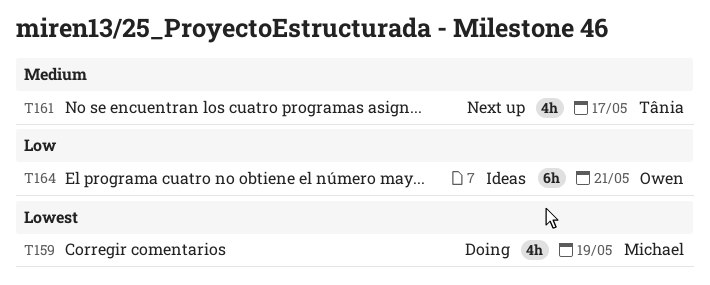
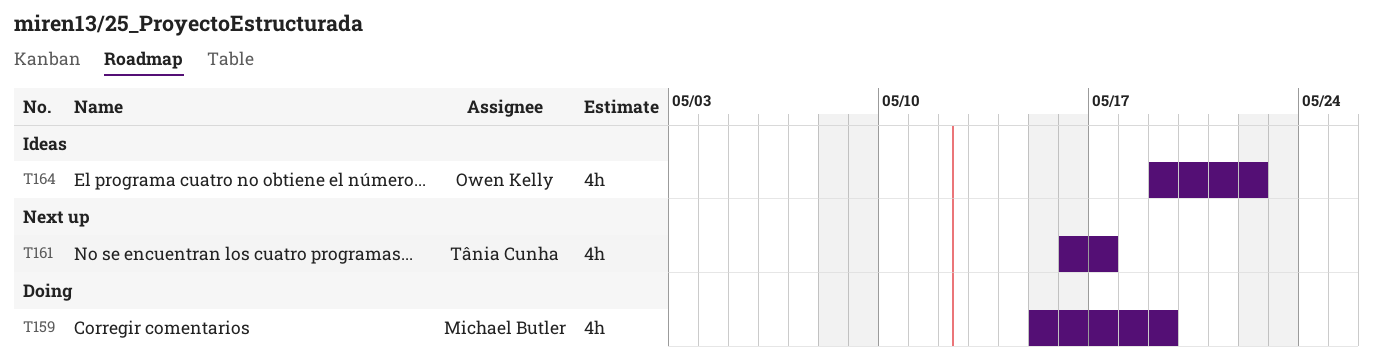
T164, estimate: 6h -> 4h
T164, due: May 21 -> May 22

